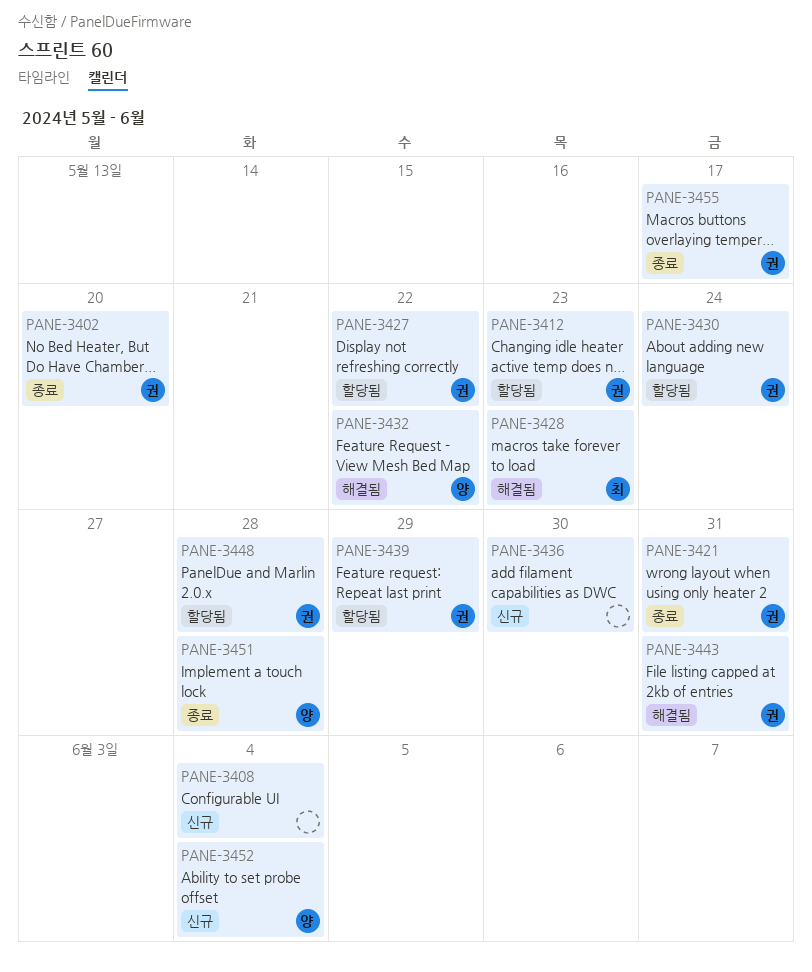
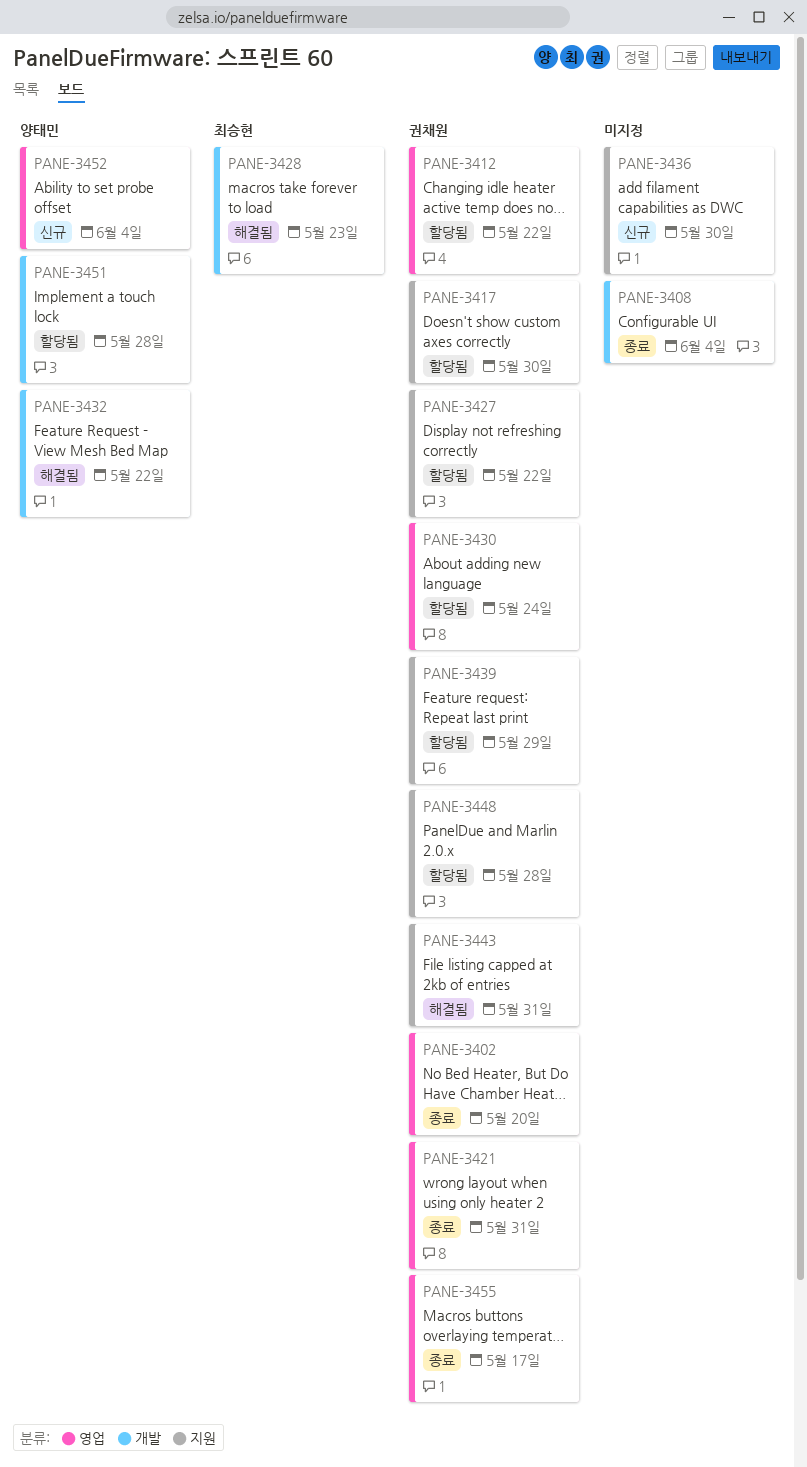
PANE-3408, status: 신규 -> 종료
PANE-3412, due: May 23 -> May 22
PANE-3417: none -> present
PANE-3451, status: 종료 -> 할당됨

